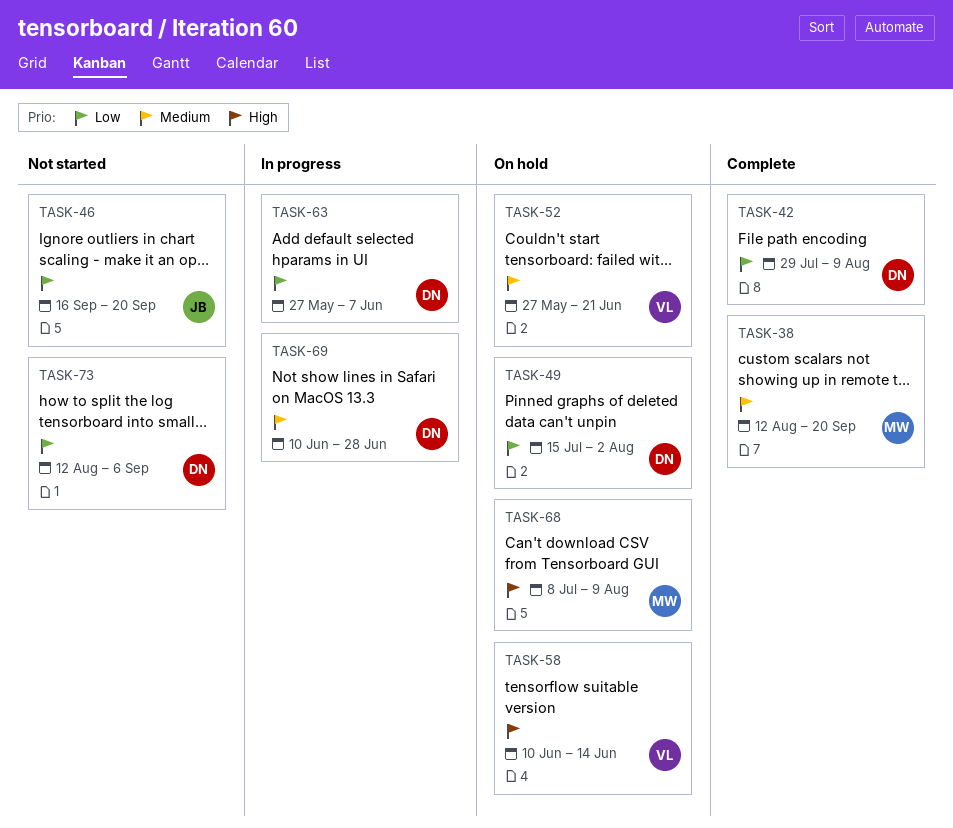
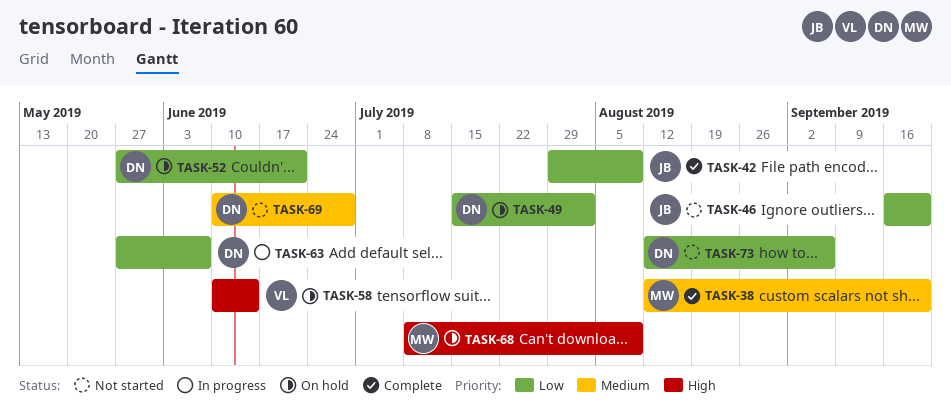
TASK-42, owner: DN -> JB
TASK-52, owner: VL -> DN
TASK-52, priority: Medium -> Low
TASK-69, status: In progress -> Not started

